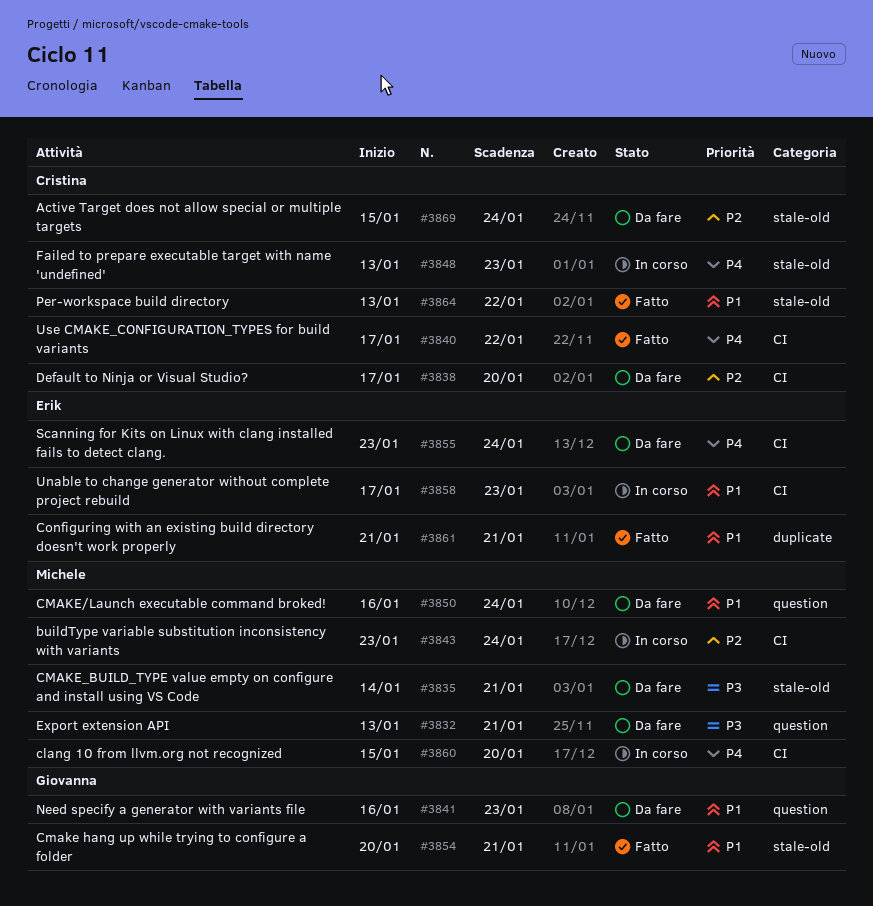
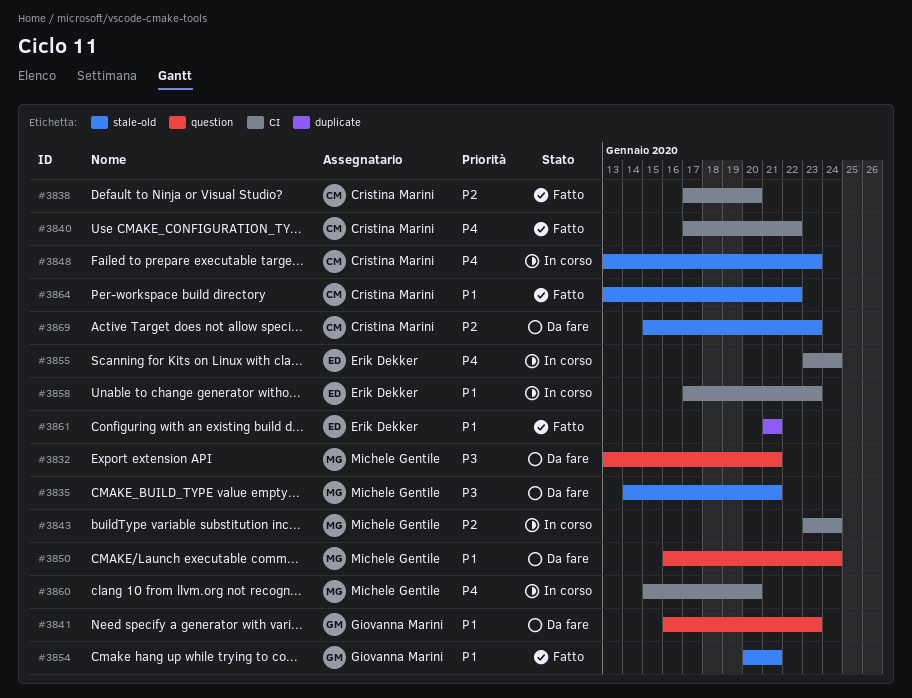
#3838, status: Da fare -> Fatto
#3855, status: Da fare -> In corso
#3869, due: Jan 24 -> Jan 23

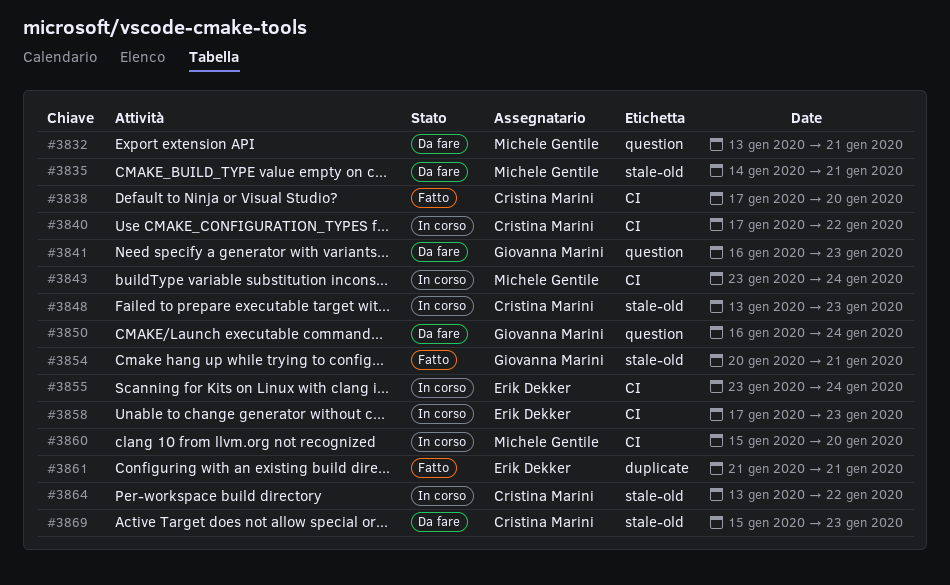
#3840, status: Fatto -> In corso
#3850, owner: Michele Gentile -> Giovanna Marini
#3864, status: Fatto -> In corso

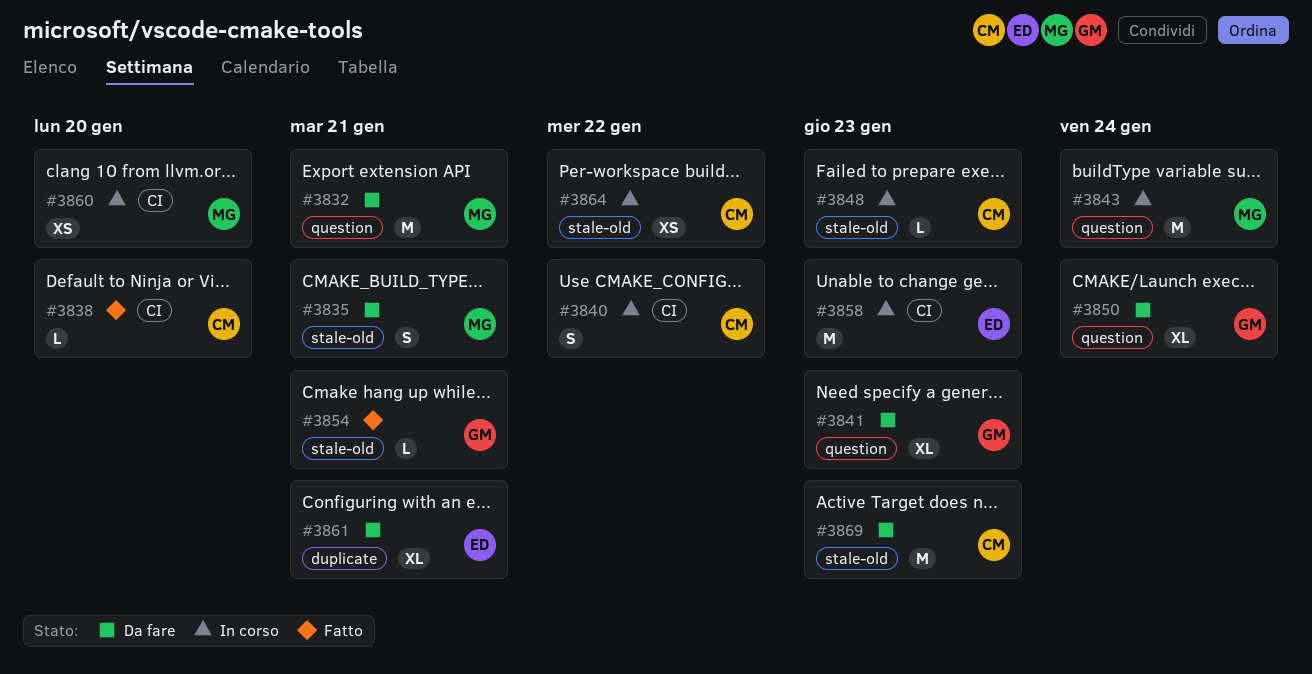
#3843, label: CI -> question
#3855: present -> none
#3861, status: Fatto -> Da fare

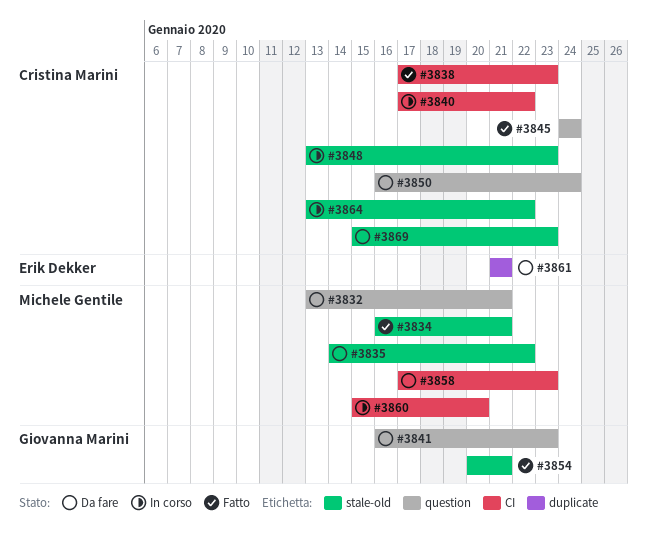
#3834: none -> present
#3835, due: Jan 21 -> Jan 22
#3838, due: Jan 20 -> Jan 23
#3843: present -> none
#3845: none -> present
#3850, owner: Giovanna Marini -> Cristina Marini
#3858, status: In corso -> Da fare
#3858, owner: Erik Dekker -> Michele Gentile

